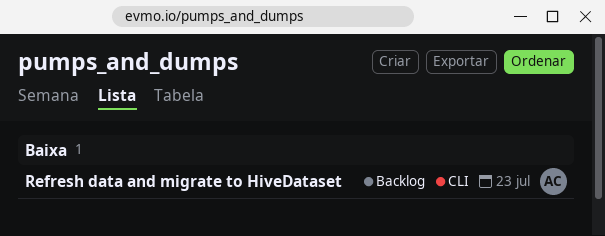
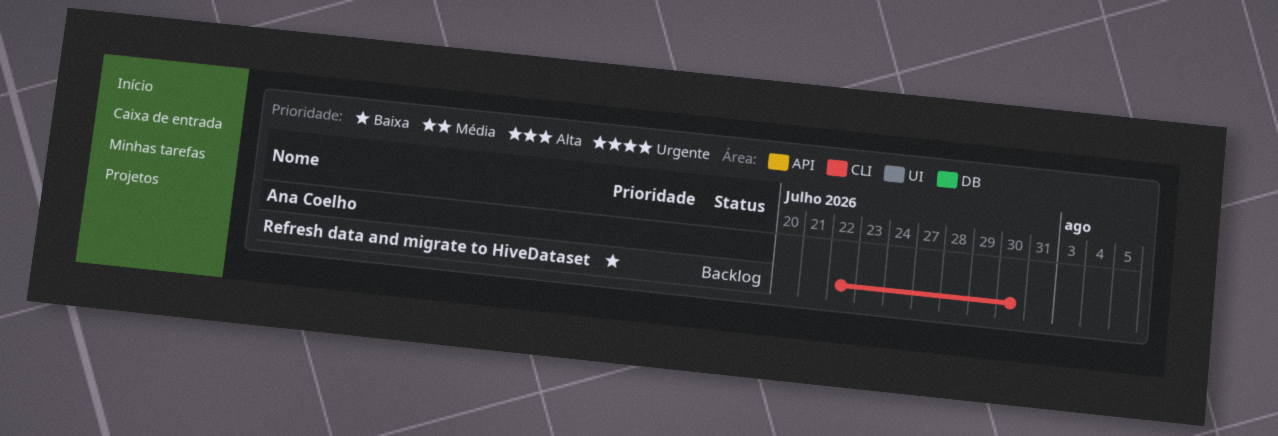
Refresh data and migrate to HiveDataset, due: Jul 23 -> Jul 30

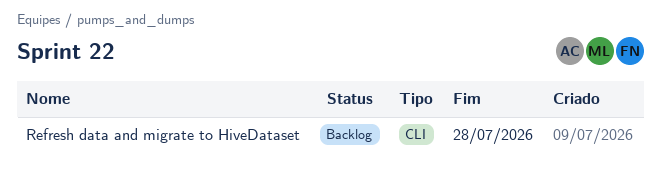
Refresh data and migrate to HiveDataset, due: Jul 30 -> Jul 28

